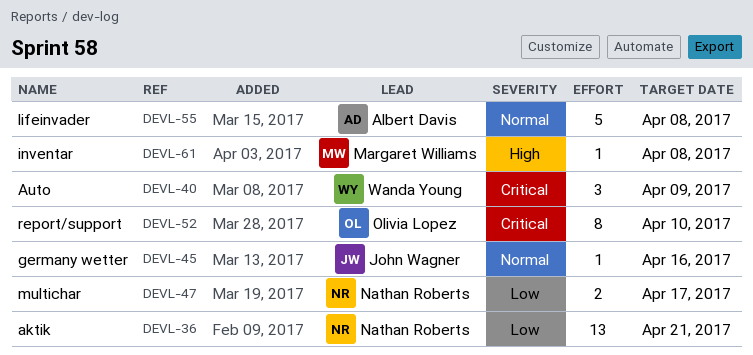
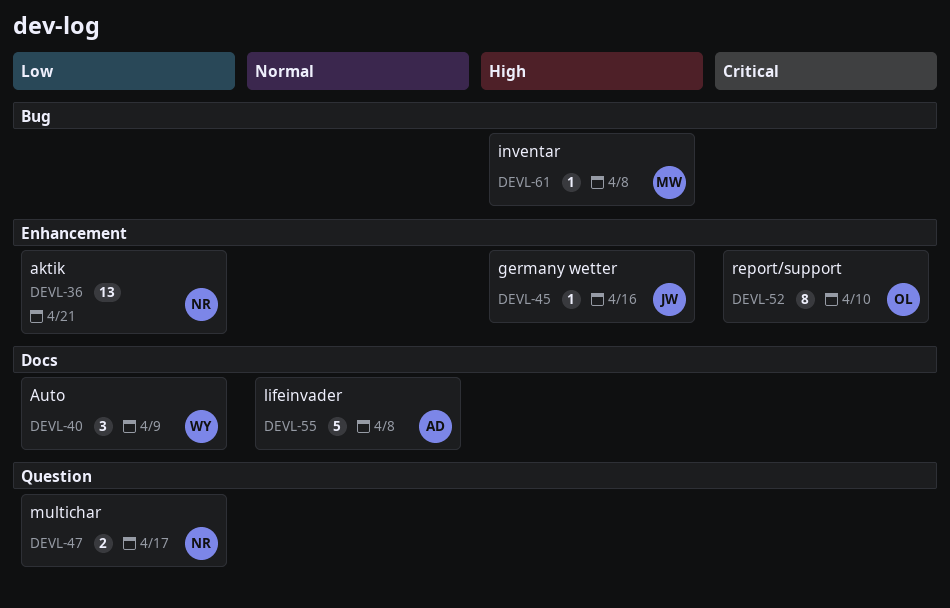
DEVL-40, priority: Critical -> Low
DEVL-45, priority: Normal -> High

